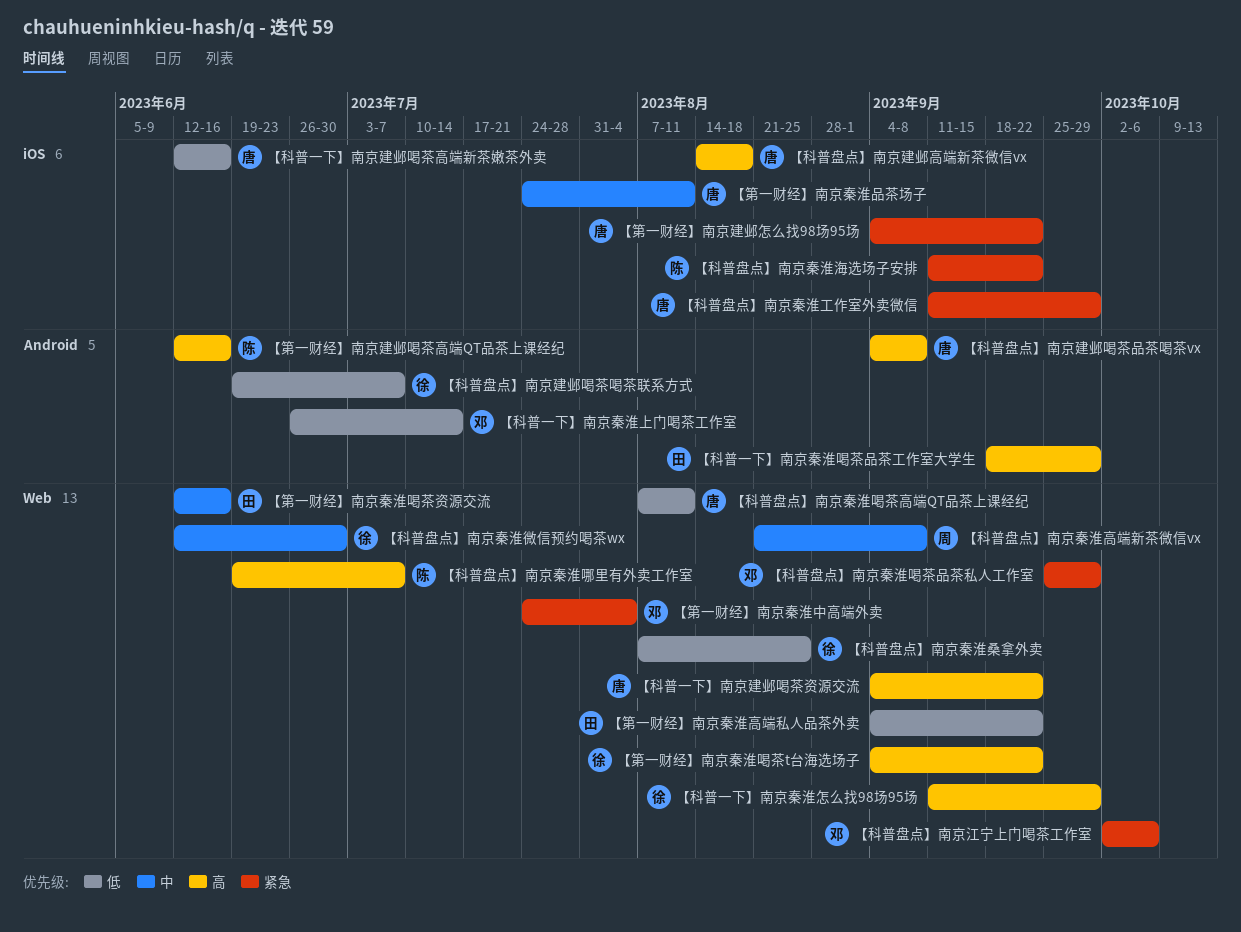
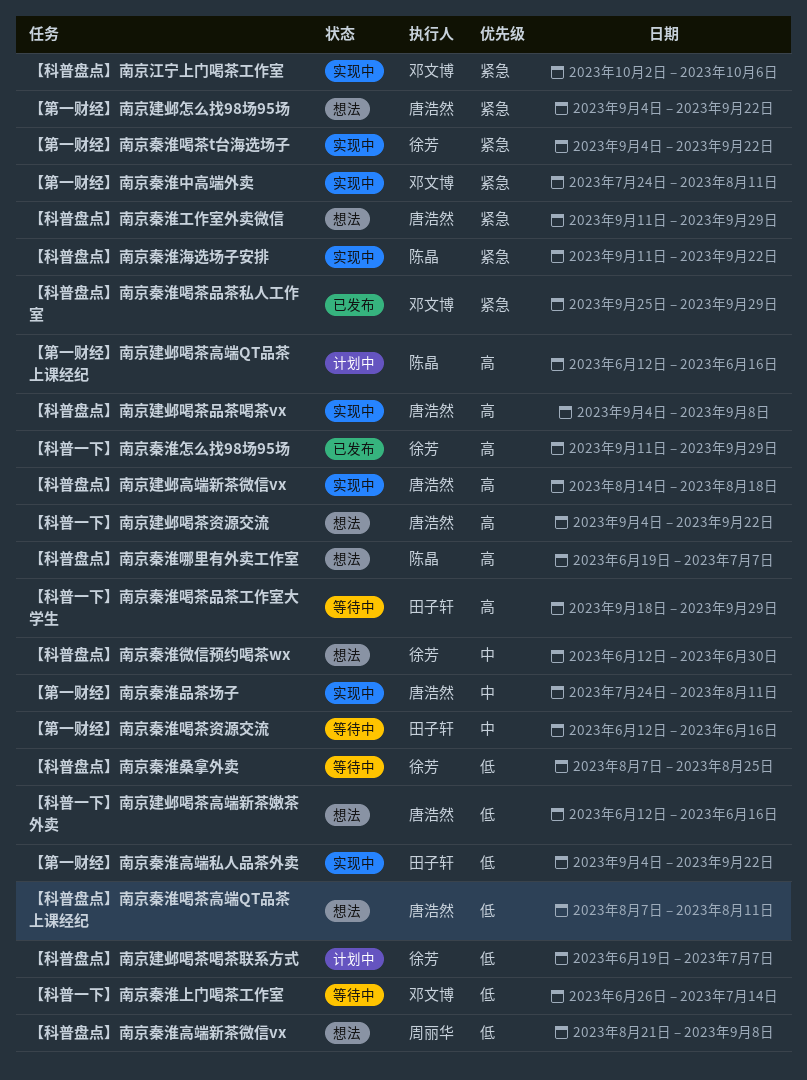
【科普盘点】南京秦淮高端新茶微信vx, priority: 中 -> 低
【第一财经】南京秦淮中高端外卖, due: Aug 4 -> Aug 11
【第一财经】南京秦淮喝茶t台海选场子, priority: 高 -> 紧急

